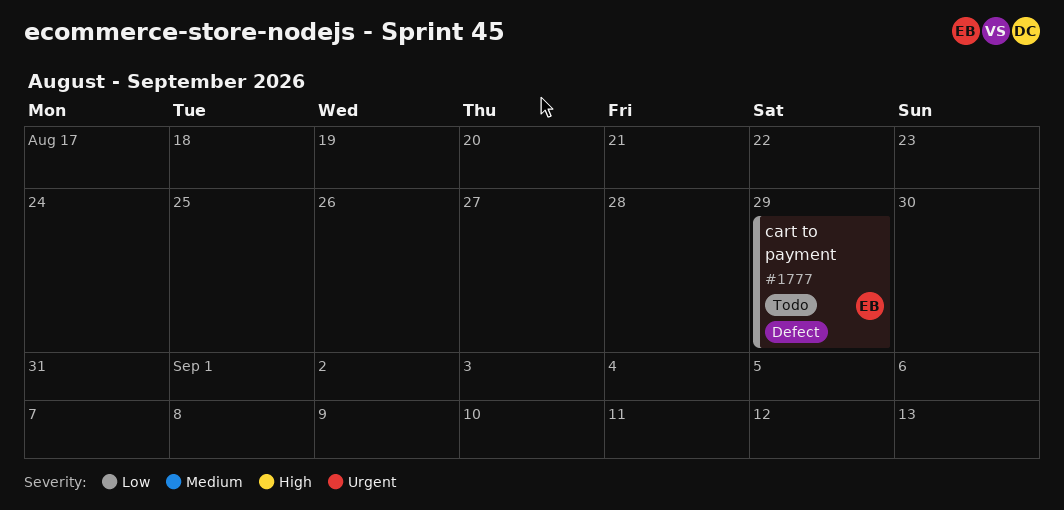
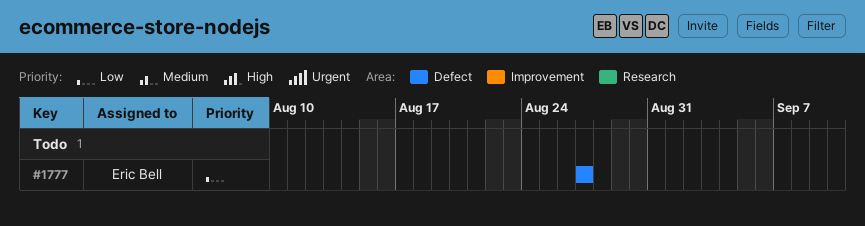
#1777, due: Aug 29 -> Aug 27

